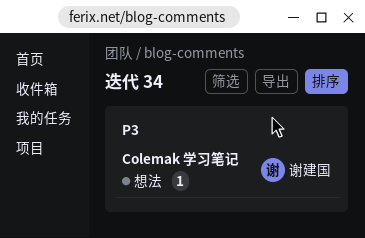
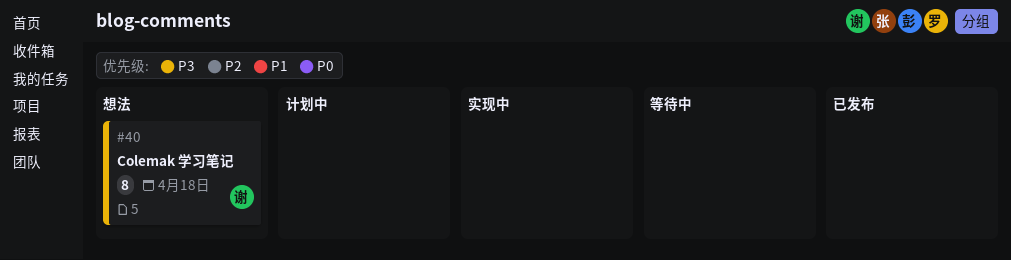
Colemak 学习笔记, estimate: 1 -> 8

